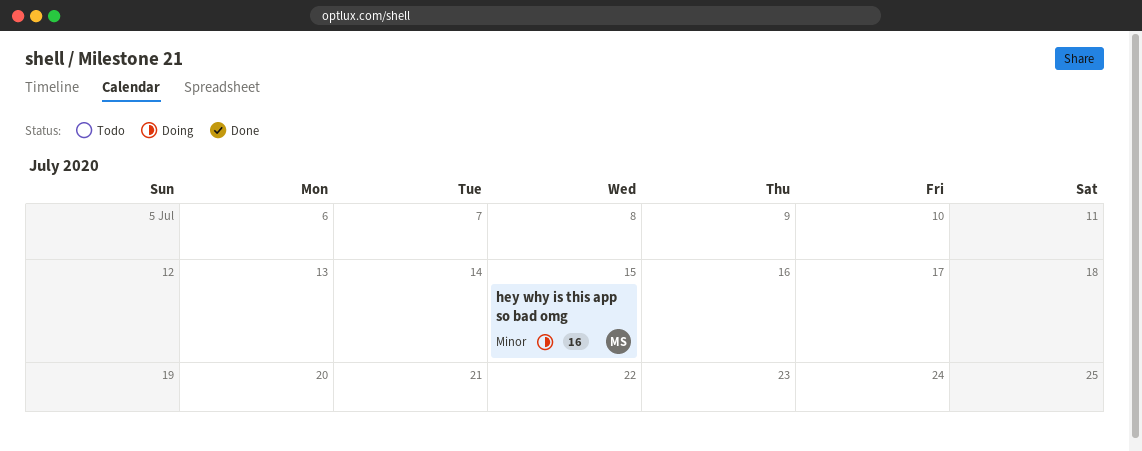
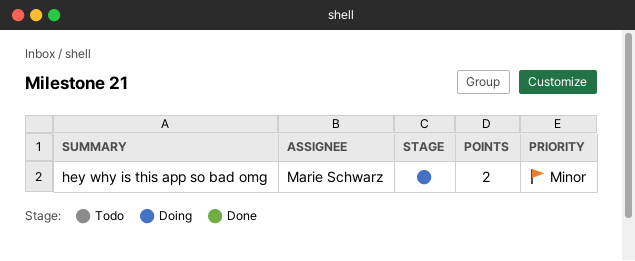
hey why is this app so bad omg, estimate: 16 -> 2

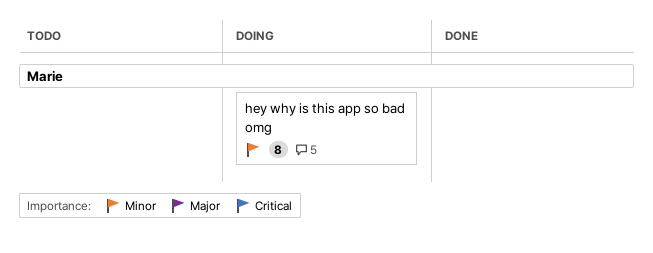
hey why is this app so bad omg, estimate: 2 -> 8

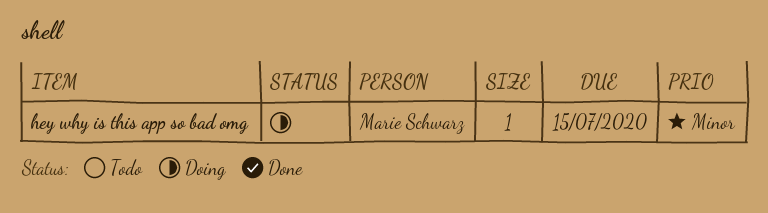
hey why is this app so bad omg, estimate: 8 -> 1

